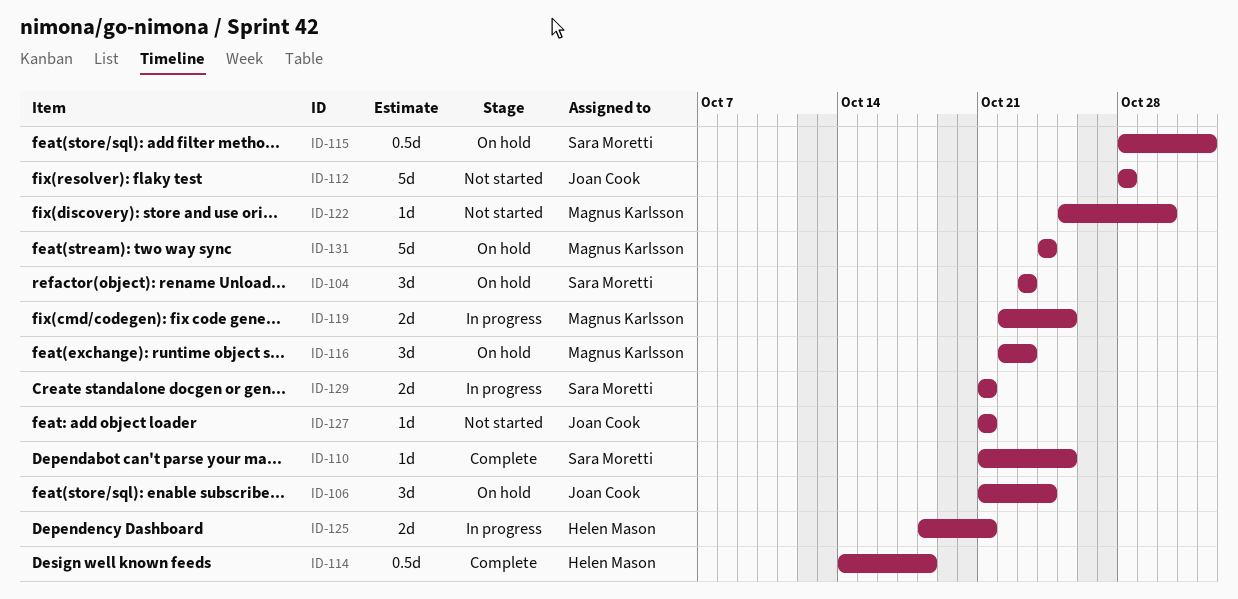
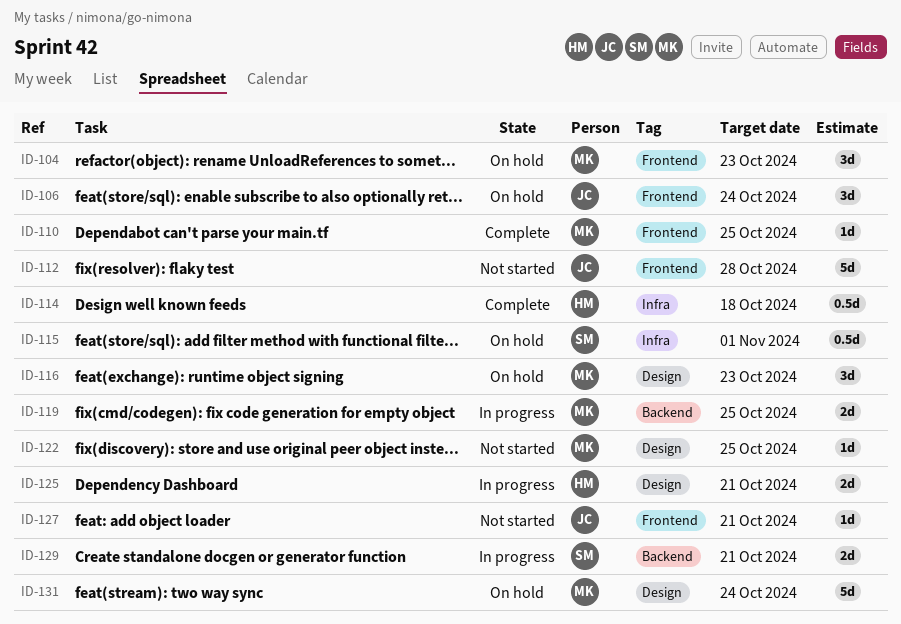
ID-104, owner: Sara Moretti -> Magnus Karlsson
ID-110, owner: Sara Moretti -> Magnus Karlsson
ID-122, due: Oct 30 -> Oct 25

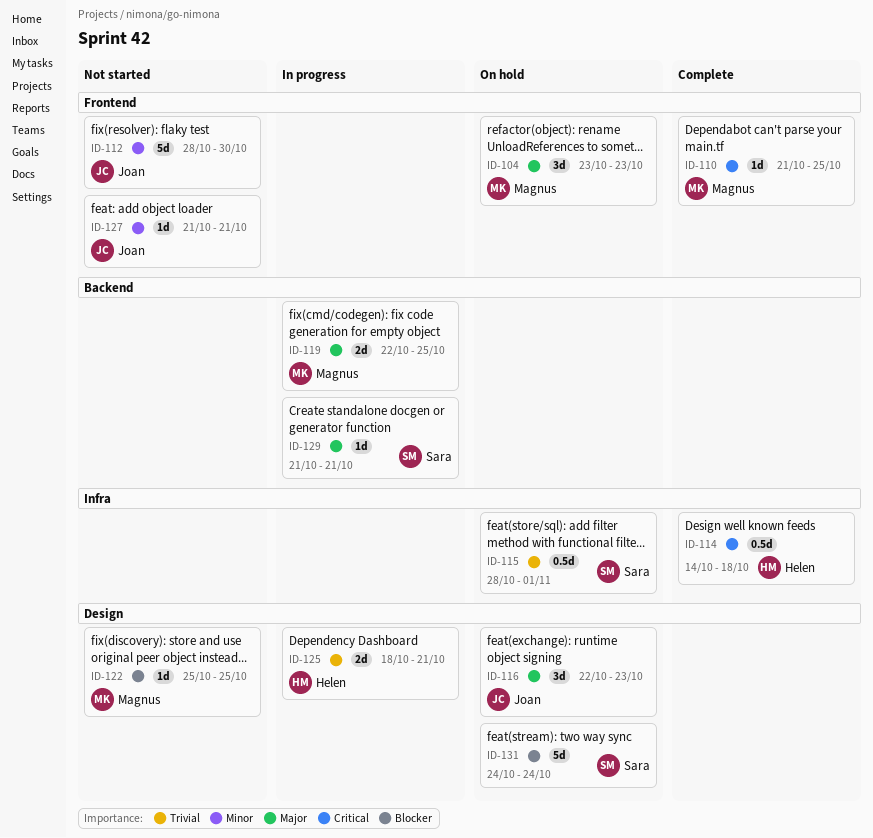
ID-106: present -> none
ID-112, due: Oct 28 -> Oct 30
ID-116, owner: Magnus -> Joan
ID-129, estimate: 2d -> 1d
ID-131, owner: Magnus -> Sara

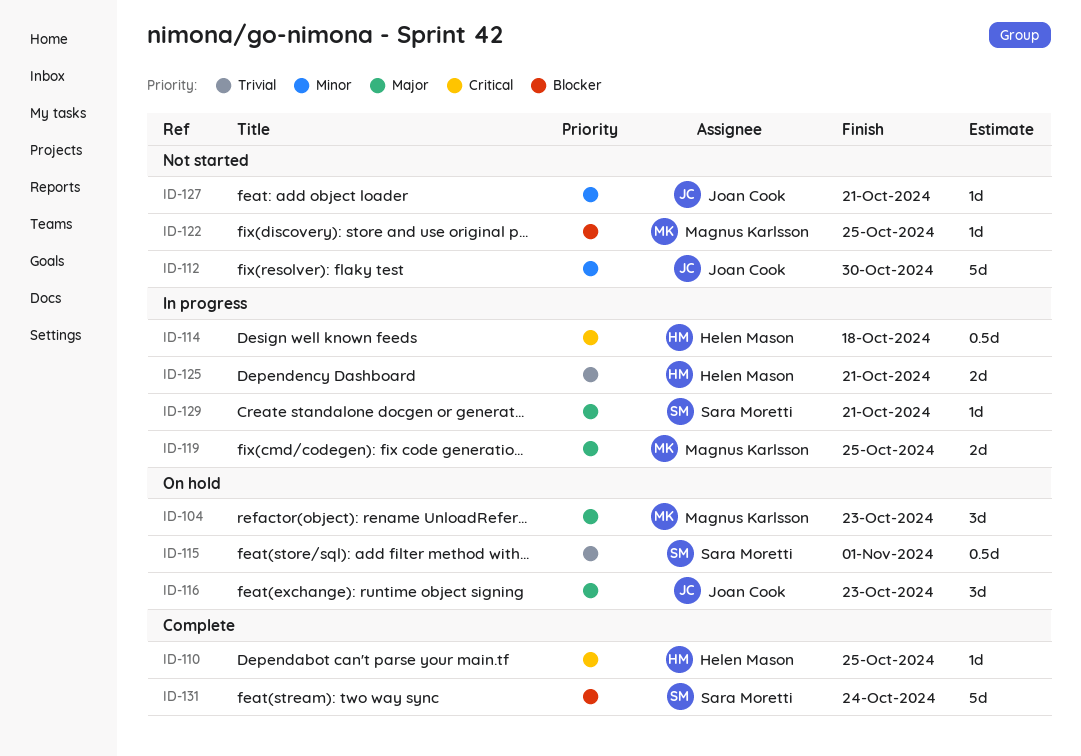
ID-110, owner: Magnus Karlsson -> Helen Mason
ID-114, status: Complete -> In progress
ID-131, status: On hold -> Complete

